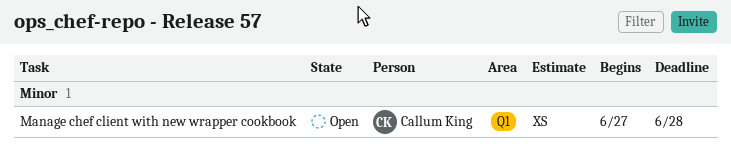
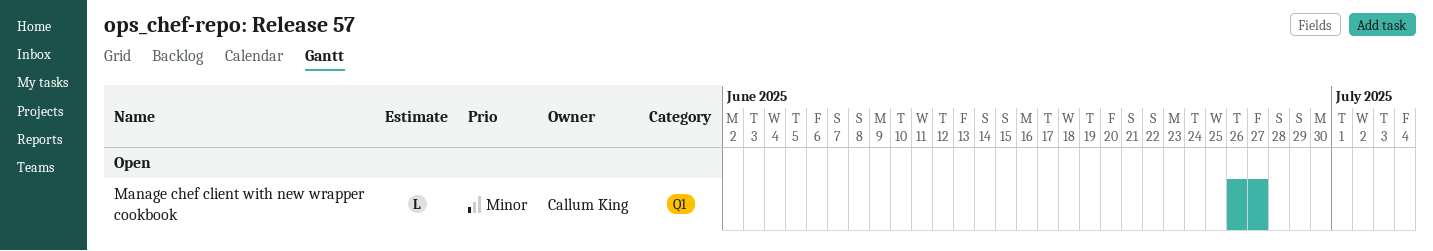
Manage chef client with new wrapper cookbook, estimate: XS -> L
Manage chef client with new wrapper cookbook, start: Jun 27 -> Jun 26
Manage chef client with new wrapper cookbook, due: Jun 28 -> Jun 27

